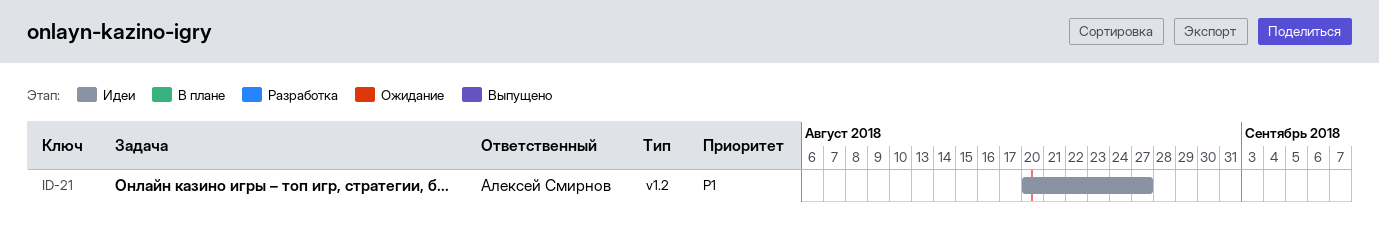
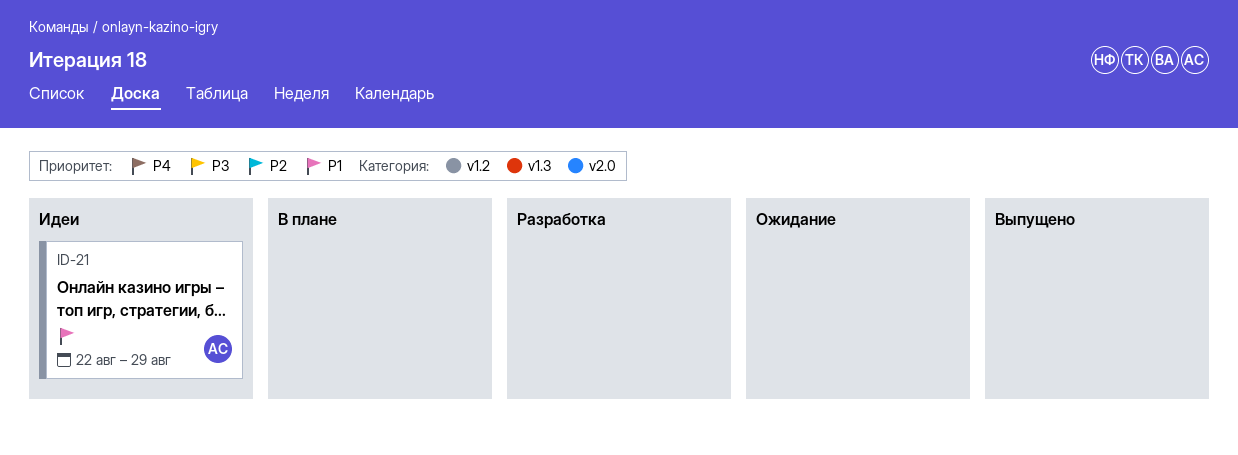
ID-21, start: Aug 20 -> Aug 22
ID-21, due: Aug 27 -> Aug 29

